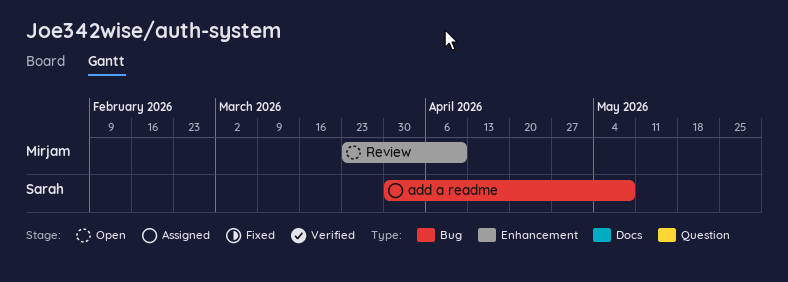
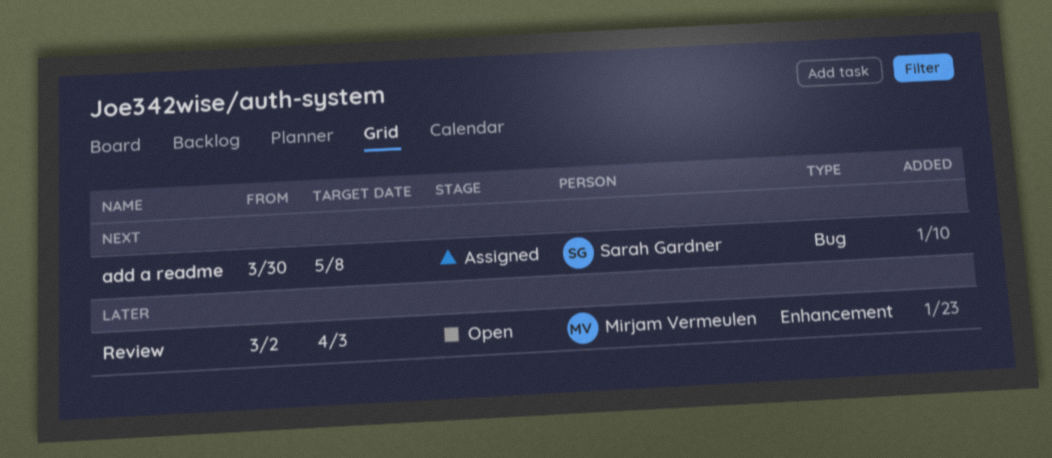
Review, start: Mar 23 -> Mar 2
Review, due: Apr 10 -> Apr 3

